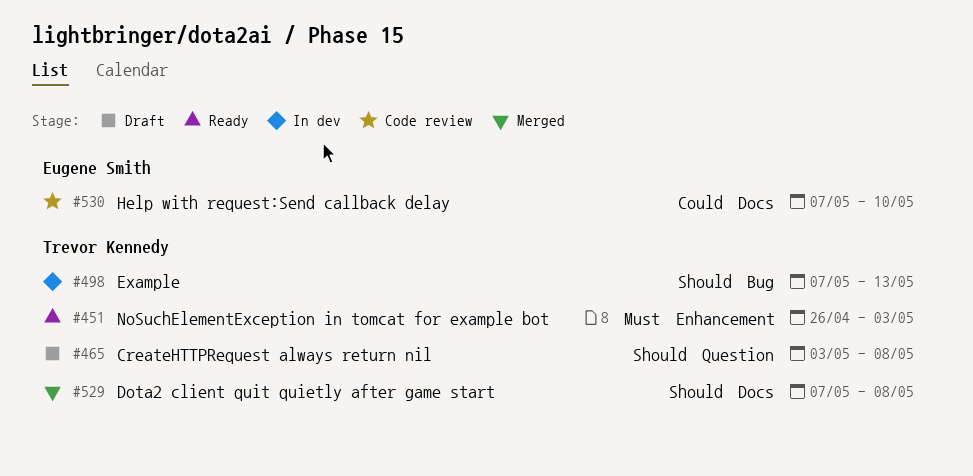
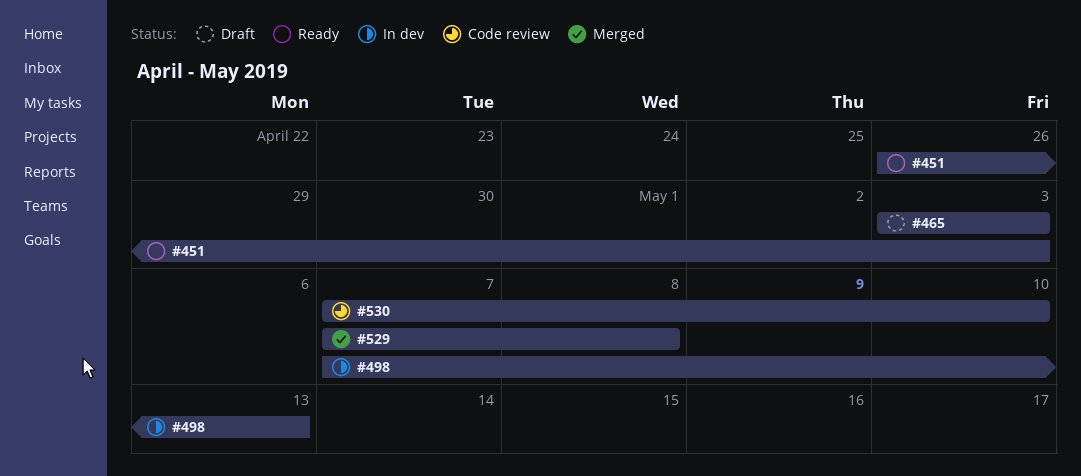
#465, due: May 8 -> May 3

